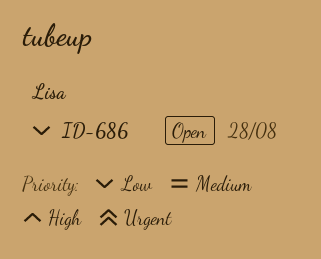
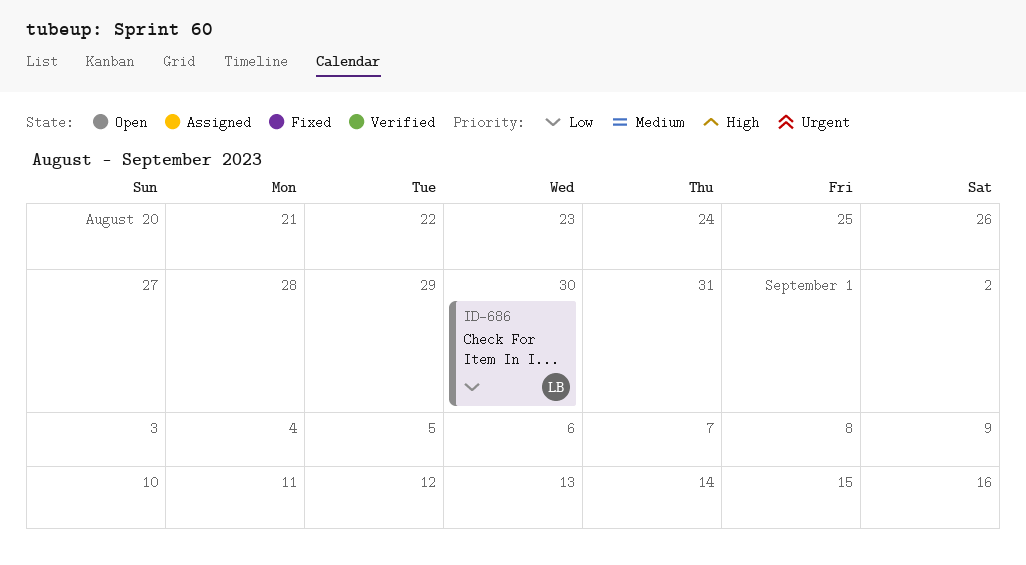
ID-686, due: Aug 28 -> Aug 30

